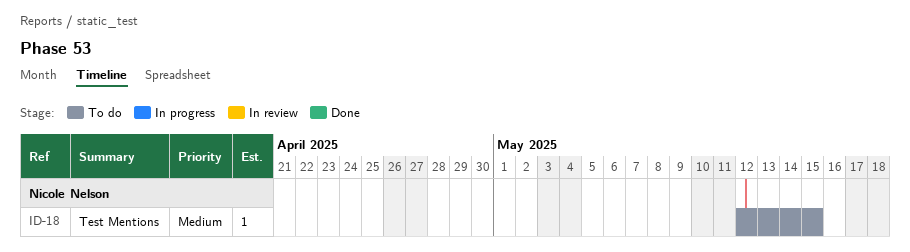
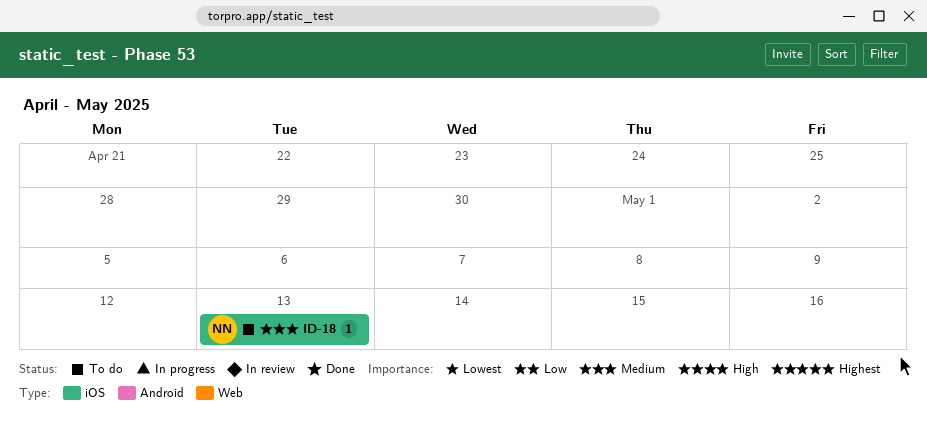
ID-18, start: May 12 -> May 13
ID-18, due: May 15 -> May 13

